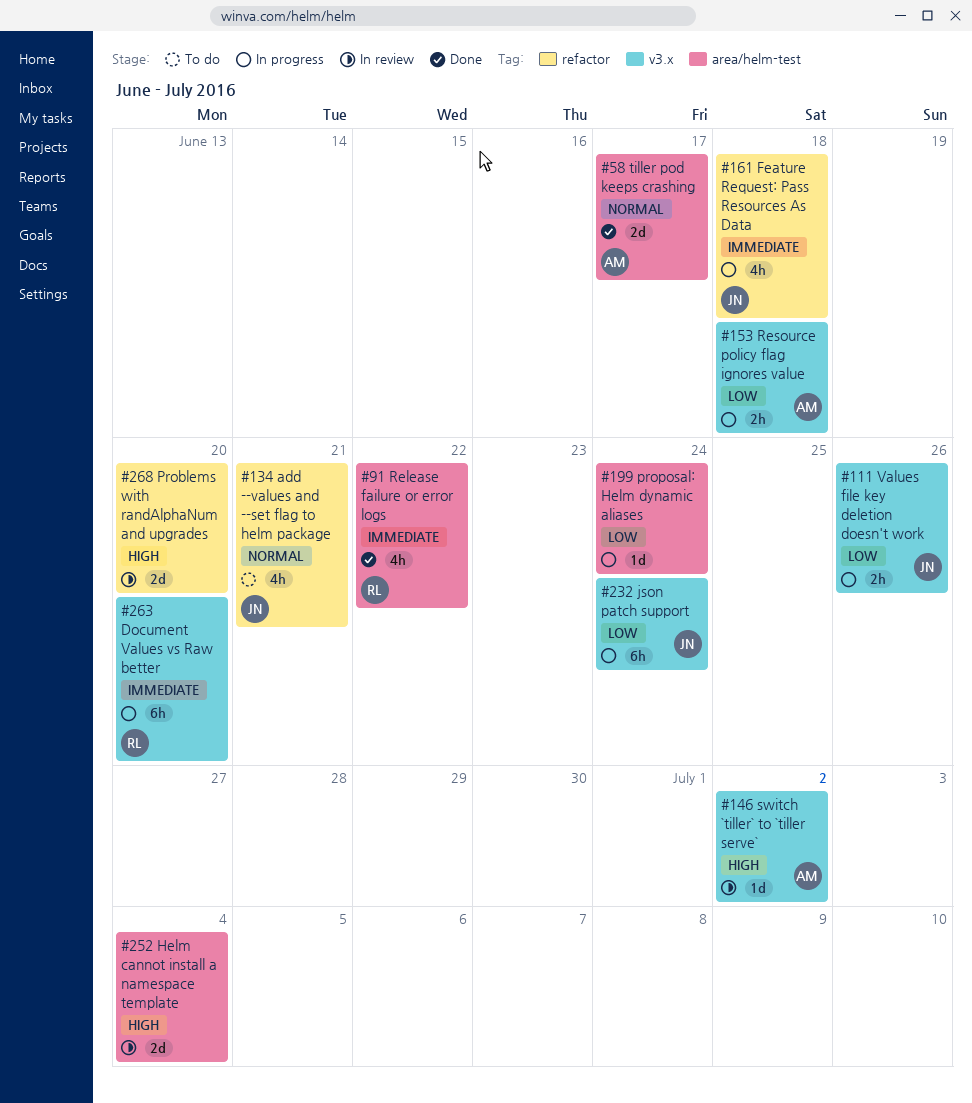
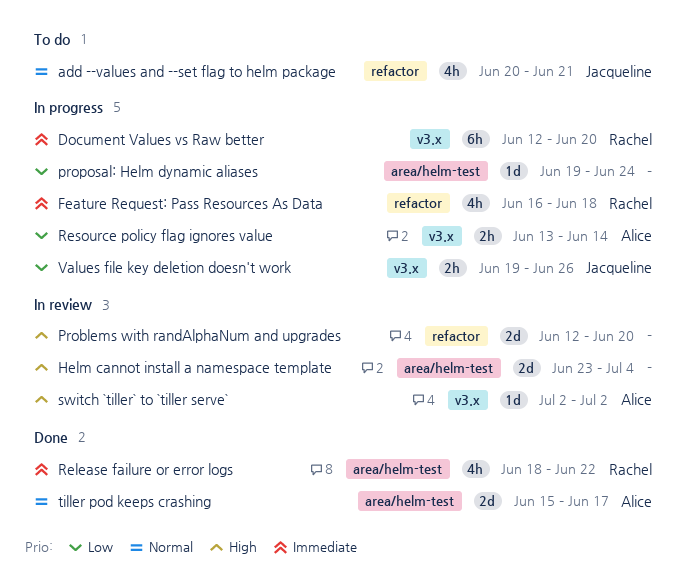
Feature Request: Pass Resources As Data, owner: Jacqueline -> Rachel
json patch support: present -> none
Resource policy flag ignores value, due: Jun 18 -> Jun 14

